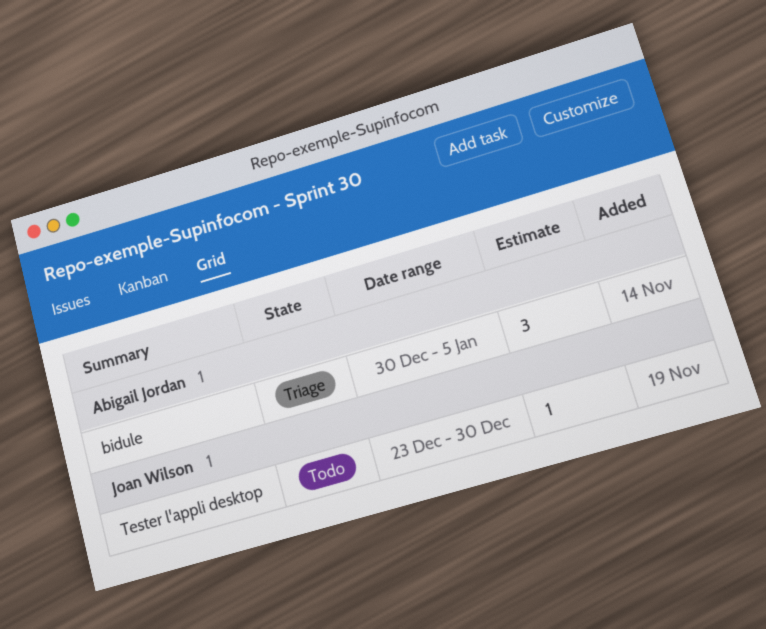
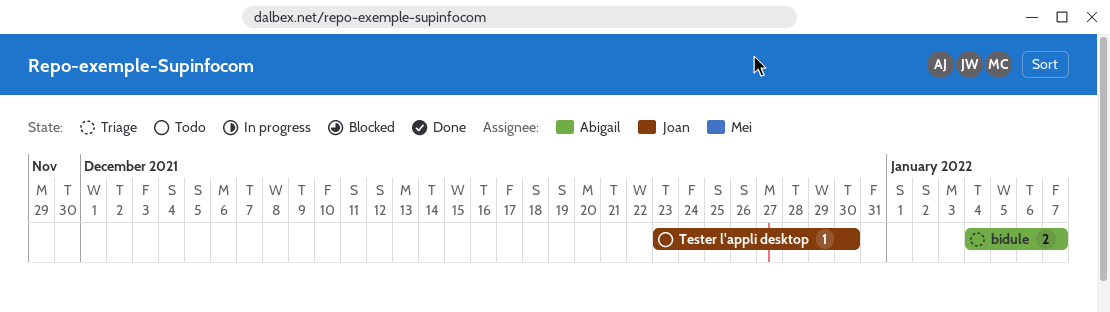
bidule, estimate: 3 -> 2
bidule, start: Dec 30 -> Jan 4
bidule, due: Jan 5 -> Jan 7

